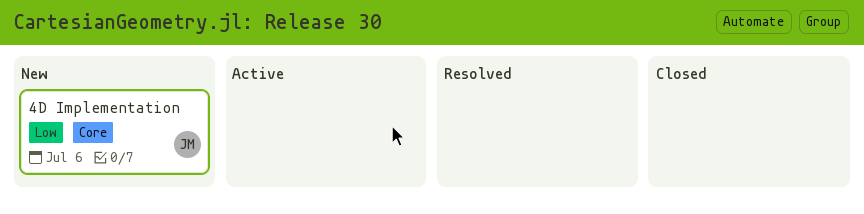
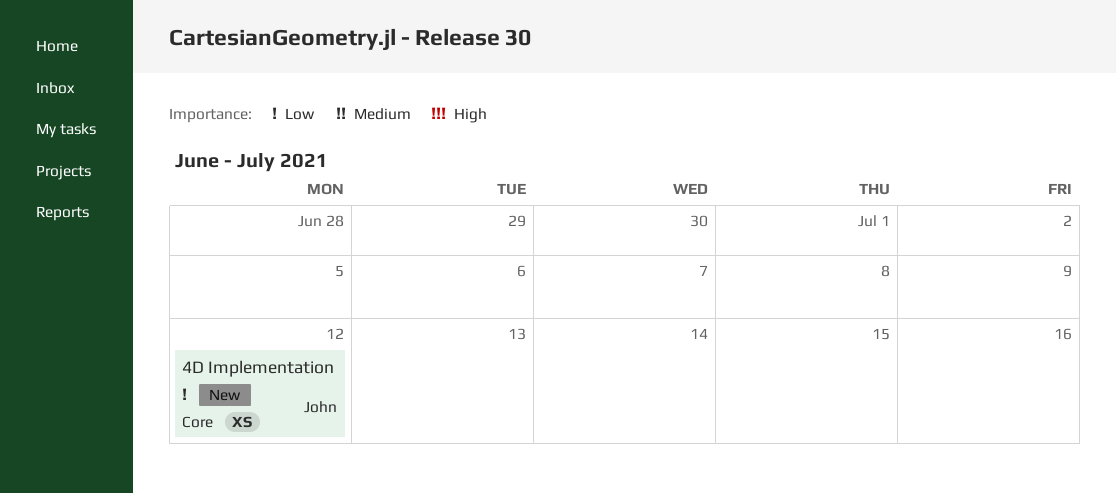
4D Implementation, due: Jul 6 -> Jul 12

